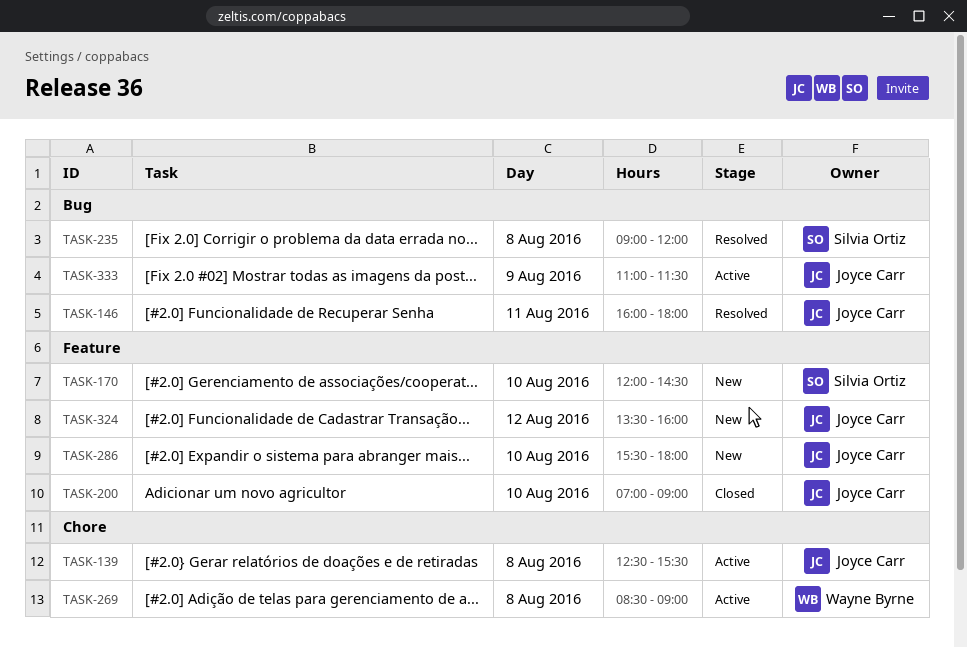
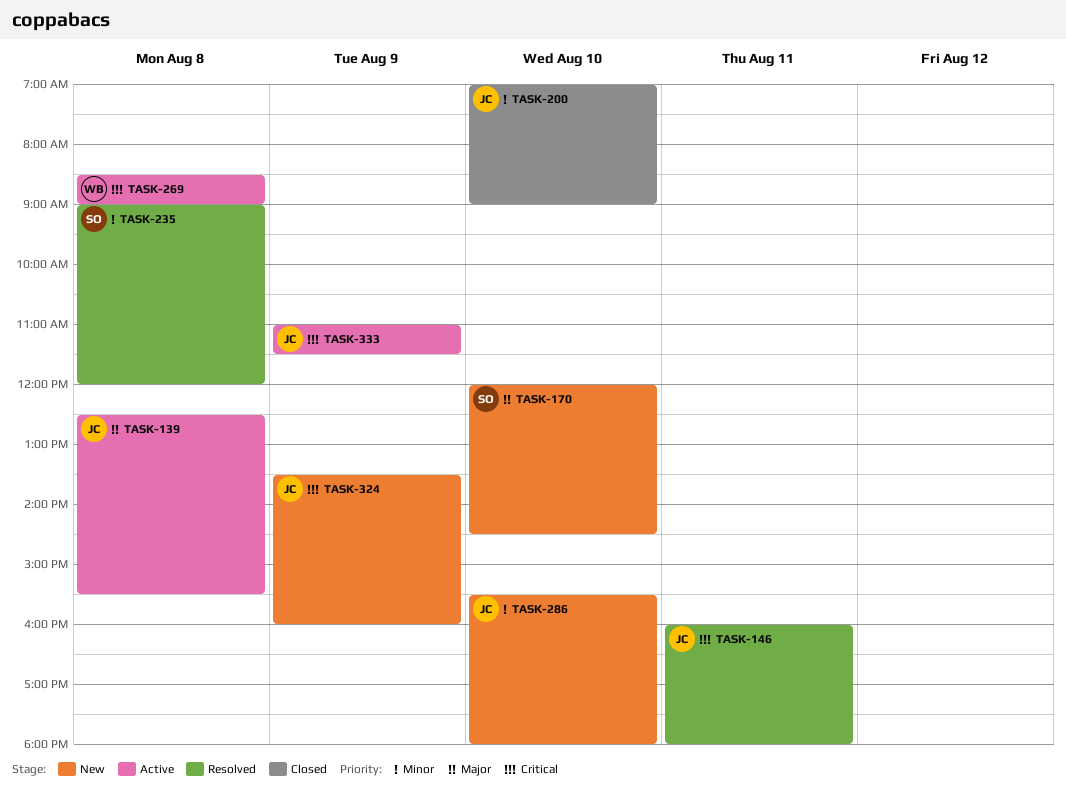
TASK-324, day: Aug 12 -> Aug 9

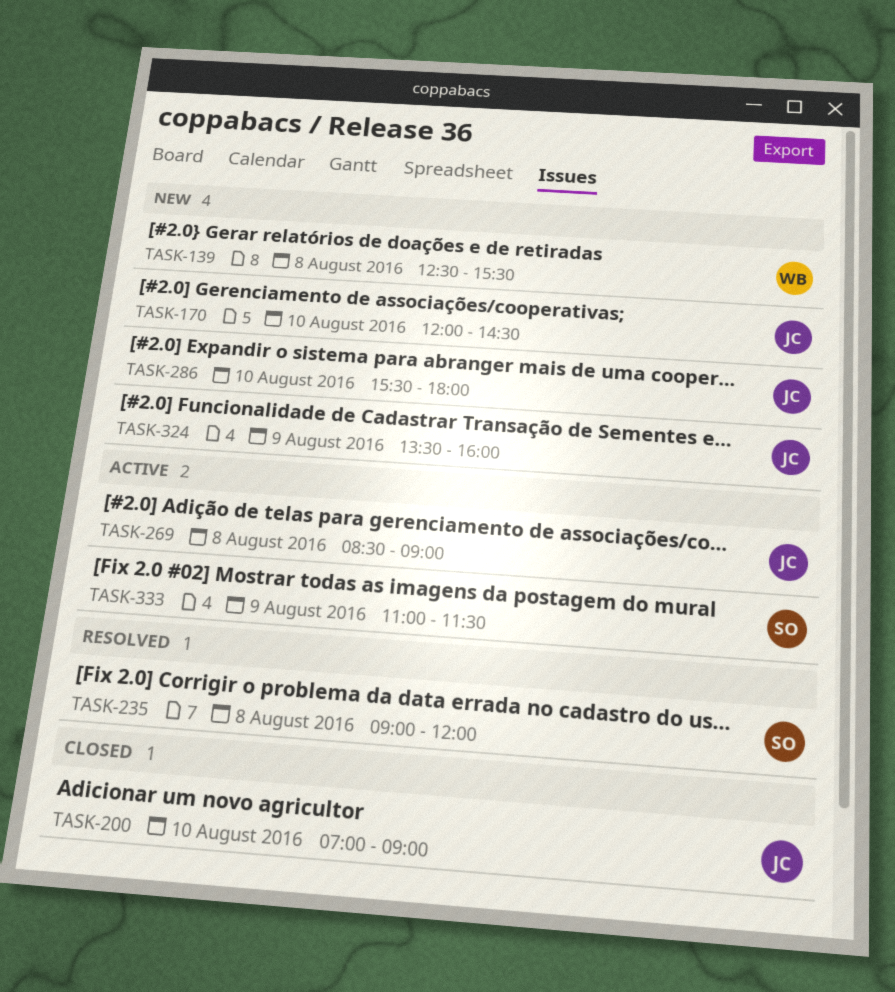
TASK-139, status: Active -> New
TASK-139, owner: JC -> WB
TASK-146: present -> none
TASK-170, owner: SO -> JC
TASK-269, owner: WB -> JC
TASK-333, owner: JC -> SO

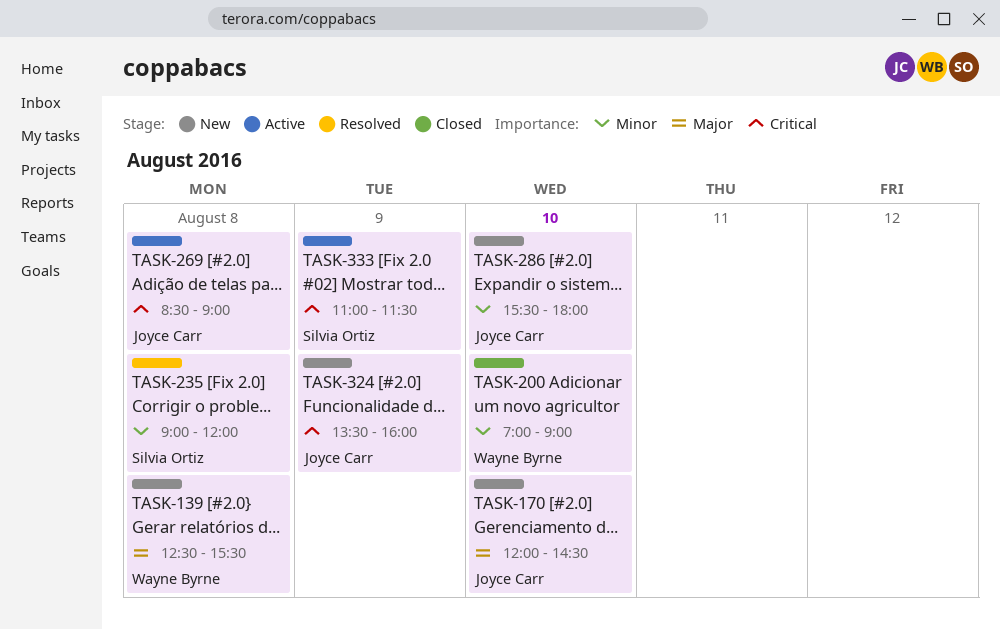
TASK-200, owner: Joyce Carr -> Wayne Byrne

